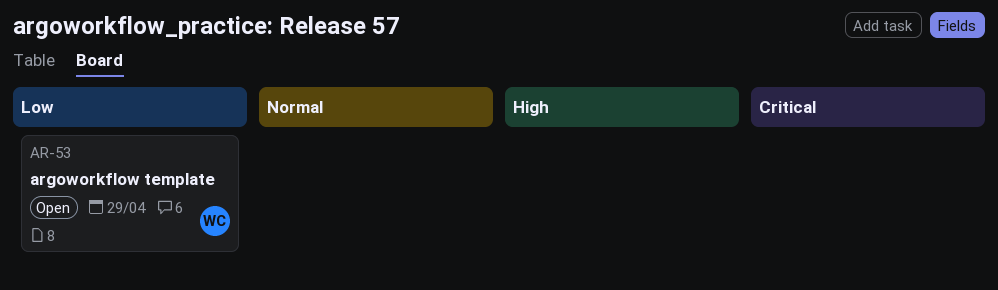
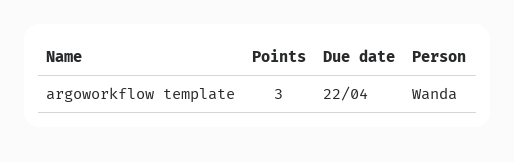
argoworkflow template, due: Apr 29 -> Apr 22

